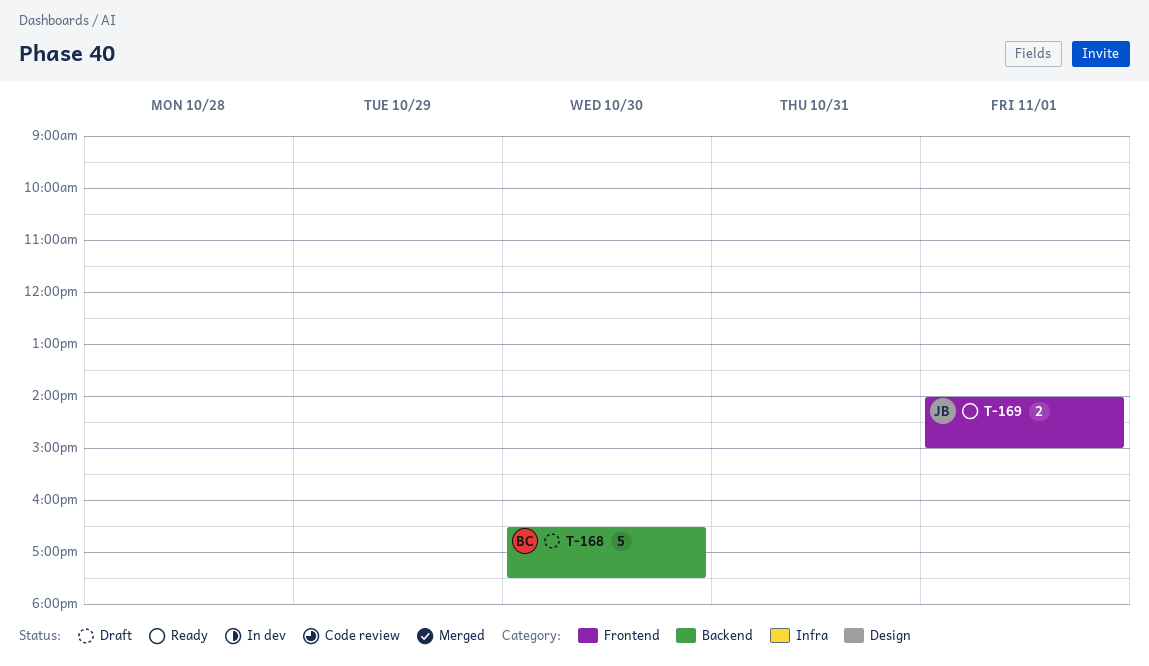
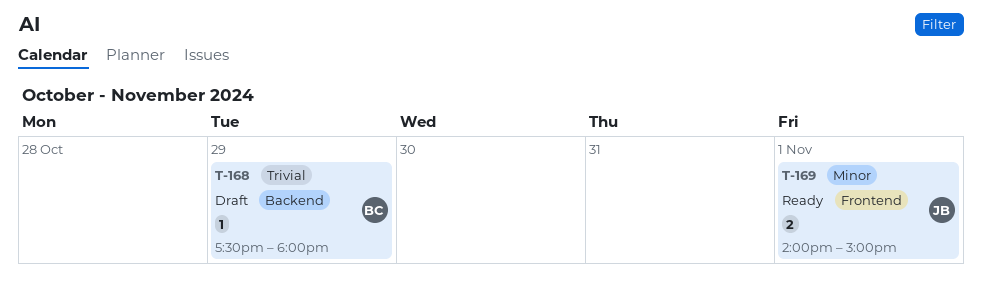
T-168, estimate: 5 -> 1
T-168, day: Oct 30 -> Oct 29
T-168, begins: 16:30 -> 17:30
T-168, ends: 17:30 -> 18:00

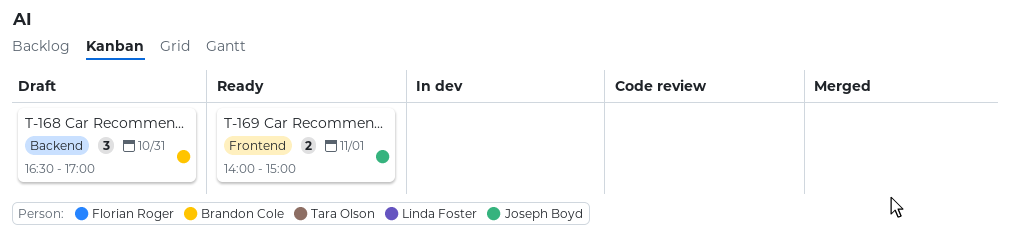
T-168, estimate: 1 -> 3
T-168, day: Oct 29 -> Oct 31
T-168, begins: 17:30 -> 16:30
T-168, ends: 18:00 -> 17:00

